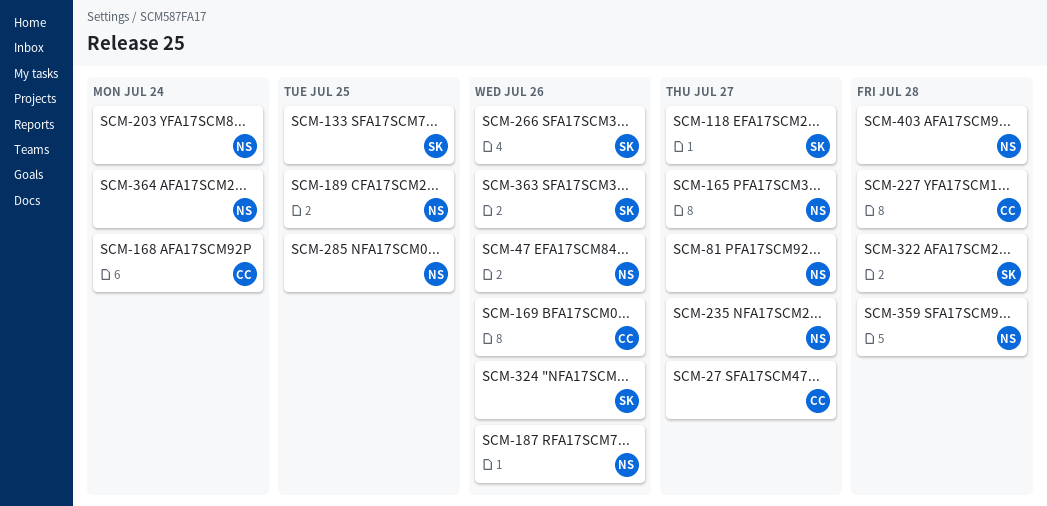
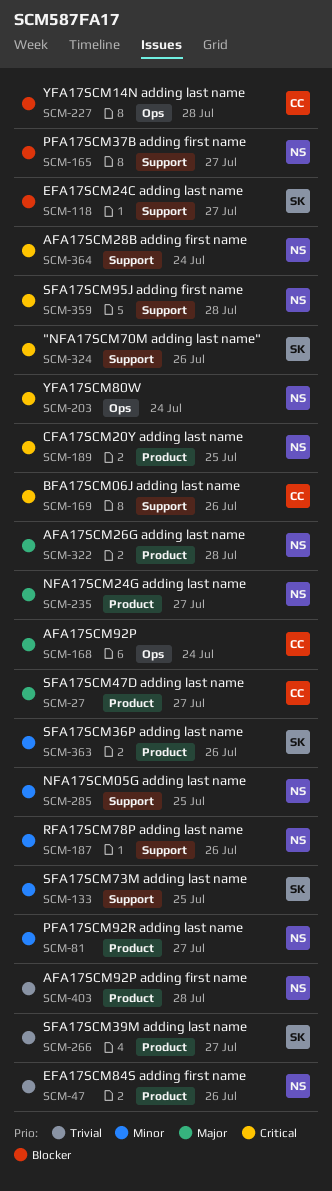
SCM-266, due: Jul 26 -> Jul 27
SCM-322, owner: SK -> NS

